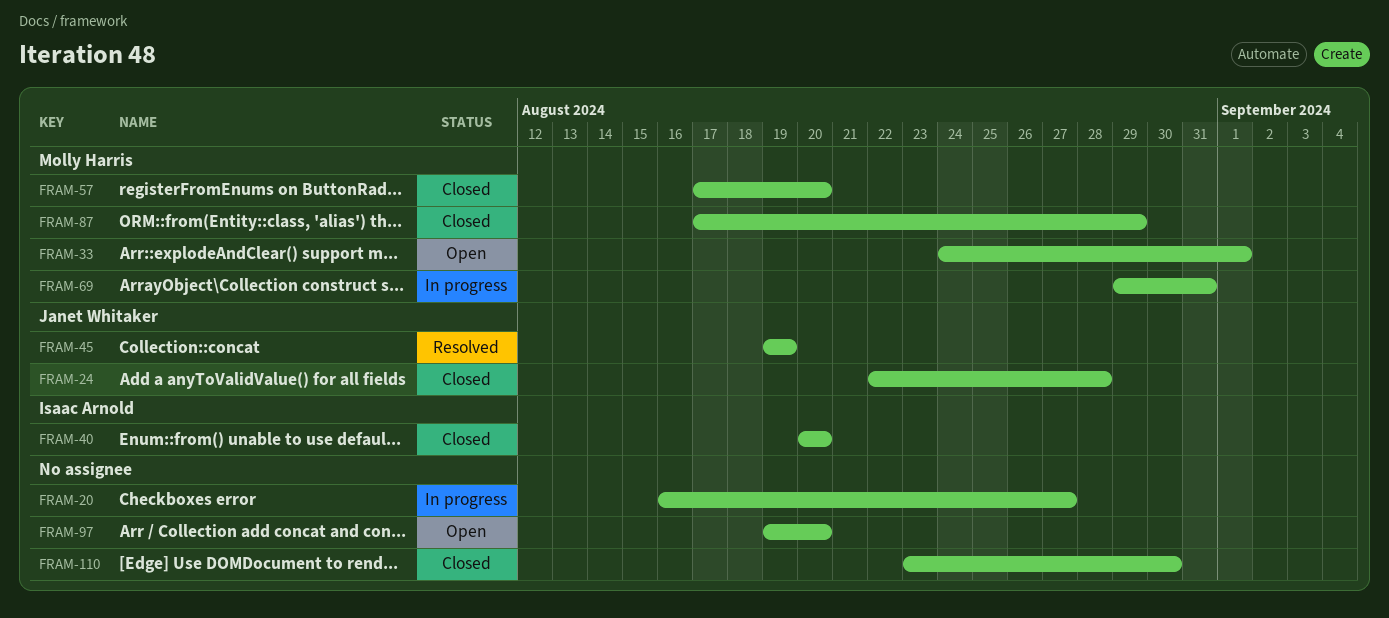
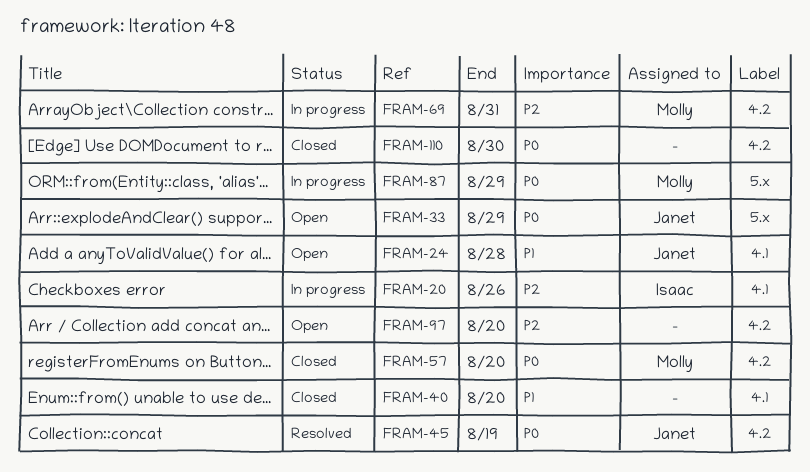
FRAM-20, owner: none -> Isaac Arnold
FRAM-20, due: Aug 27 -> Aug 26
FRAM-24, status: Closed -> Open
FRAM-33, owner: Molly Harris -> Janet Whitaker
FRAM-33, due: Sep 1 -> Aug 29
FRAM-40, owner: Isaac Arnold -> none
FRAM-87, status: Closed -> In progress

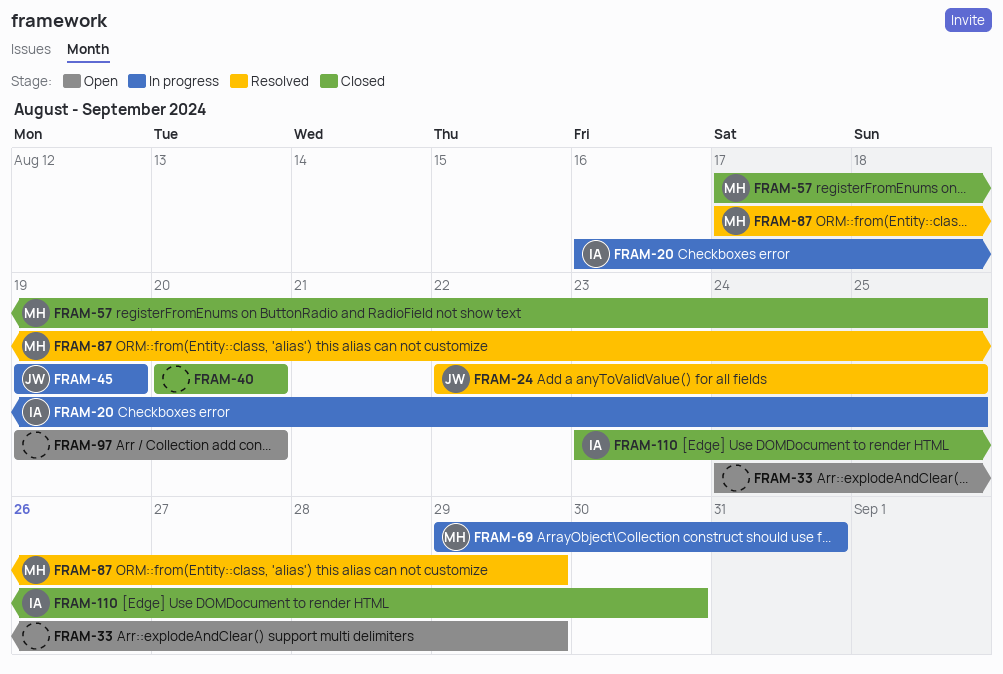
FRAM-20, due: Aug 26 -> Aug 25
FRAM-24, status: Open -> Resolved
FRAM-24, due: Aug 28 -> Aug 25
FRAM-33, owner: Janet -> none
FRAM-45, status: Resolved -> In progress
FRAM-57, due: Aug 20 -> Aug 25
FRAM-87, status: In progress -> Resolved
FRAM-110, owner: none -> Isaac

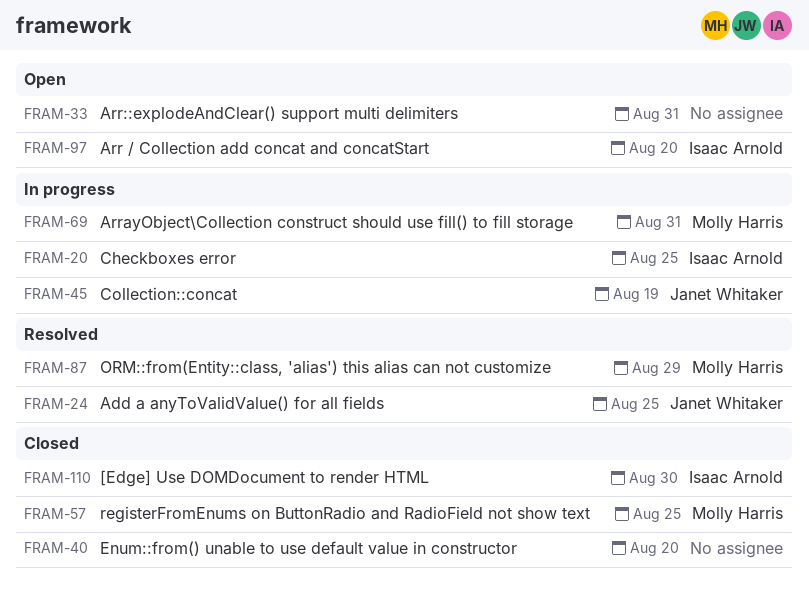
FRAM-33, due: Aug 29 -> Aug 31
FRAM-97, owner: none -> Isaac Arnold

